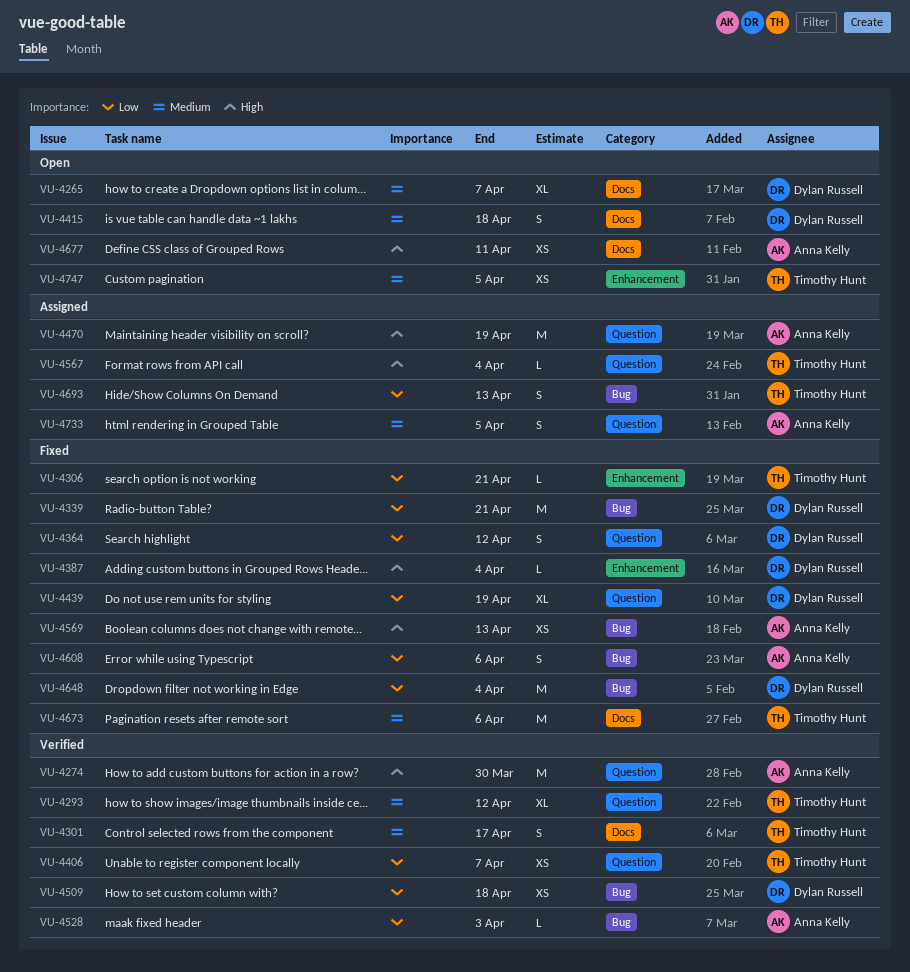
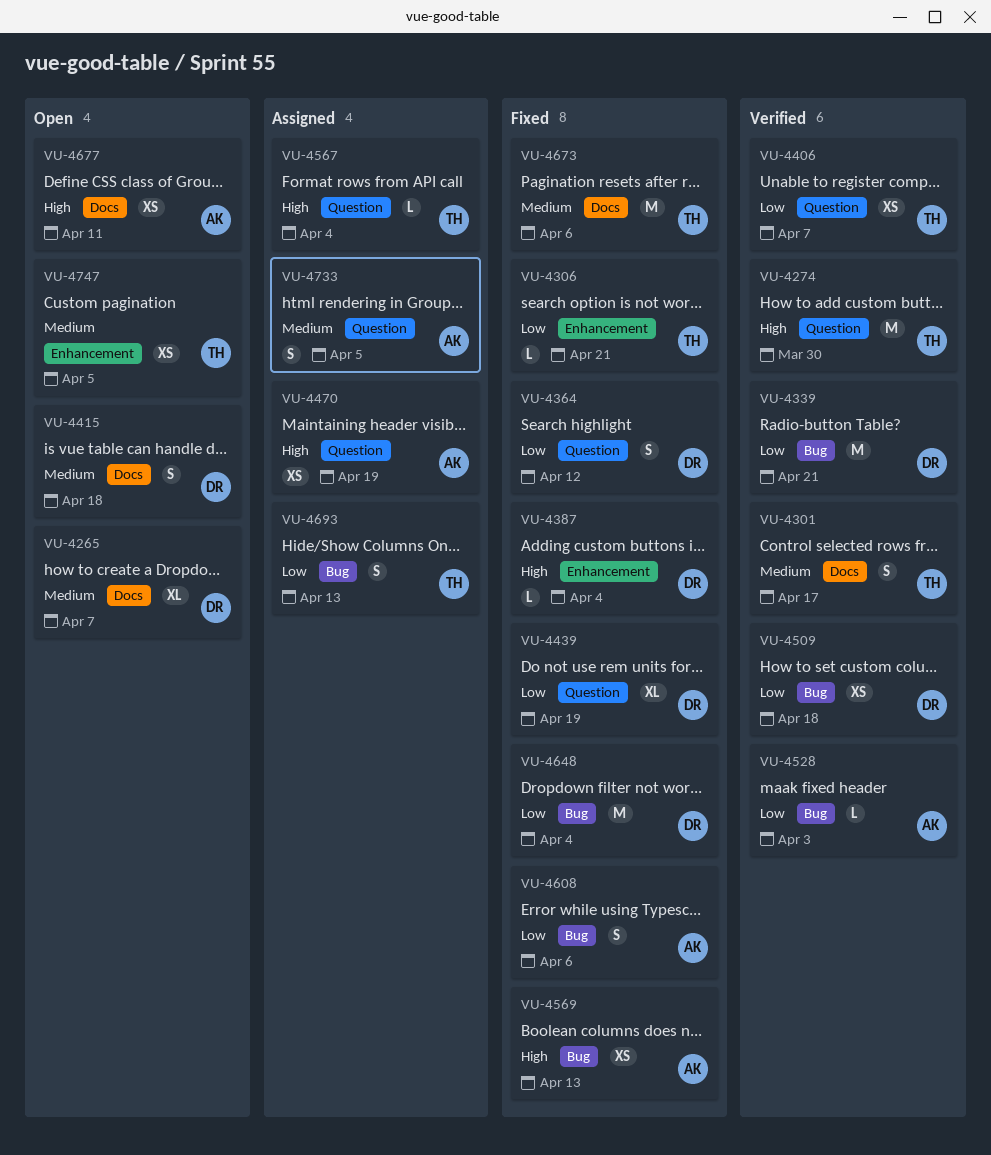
VU-4274, owner: Anna Kelly -> Timothy Hunt
VU-4293: present -> none
VU-4339, status: Fixed -> Verified
VU-4470, estimate: M -> XS

